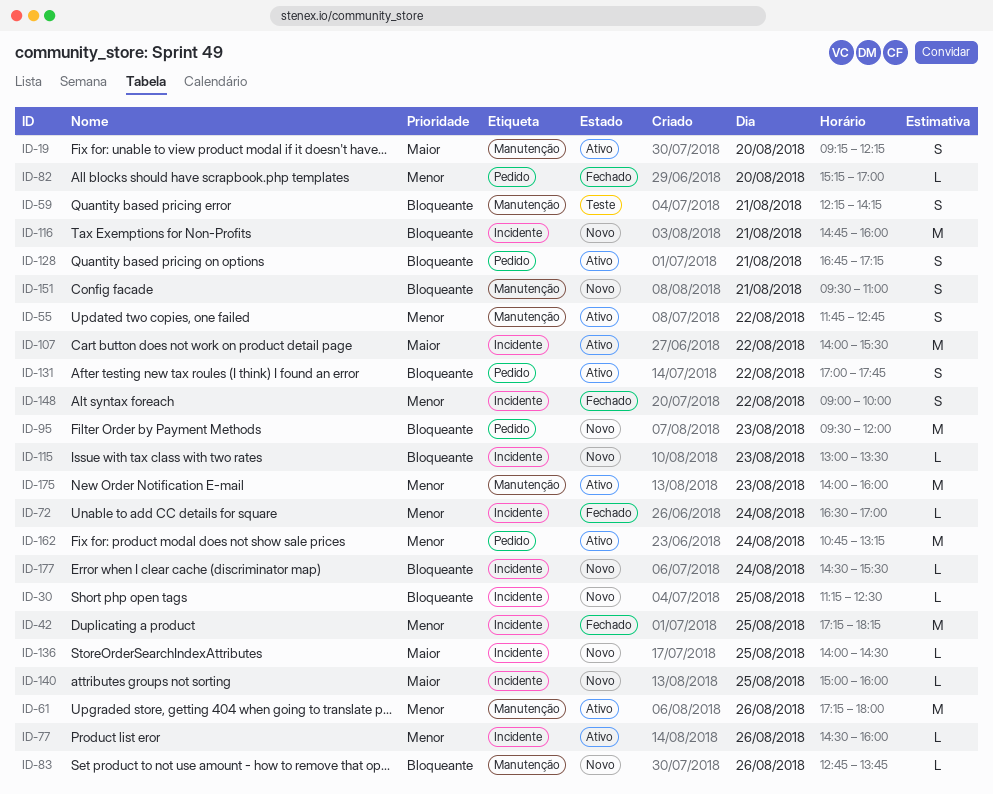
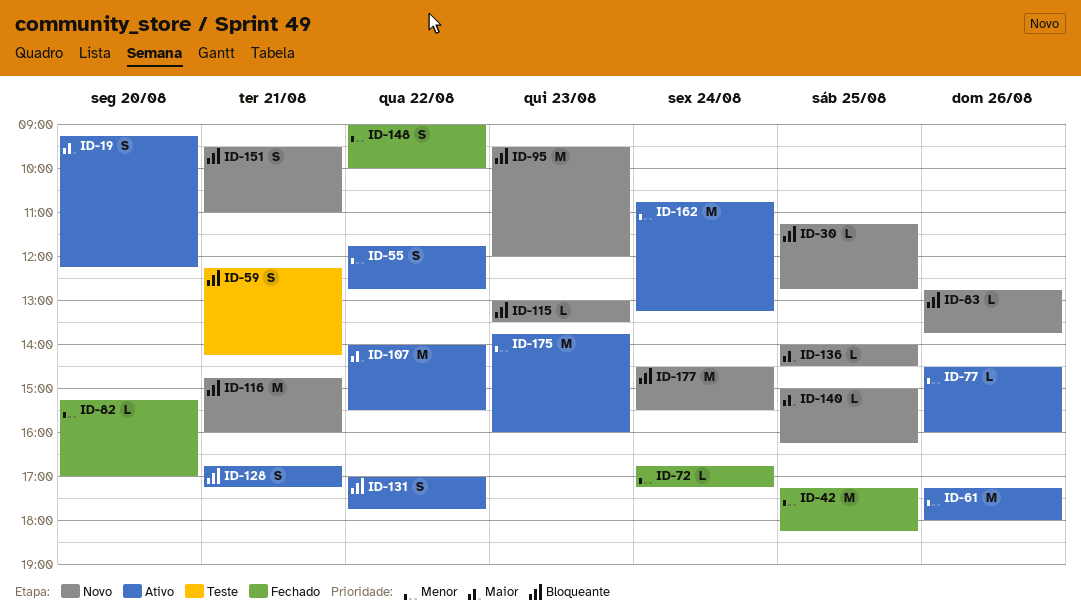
ID-30, ends: 12:30 -> 12:45
ID-72, begins: 16:30 -> 16:45
ID-72, ends: 17:00 -> 17:15
ID-140, ends: 16:00 -> 16:15
ID-175, begins: 14:00 -> 13:45
ID-177, estimate: L -> M

